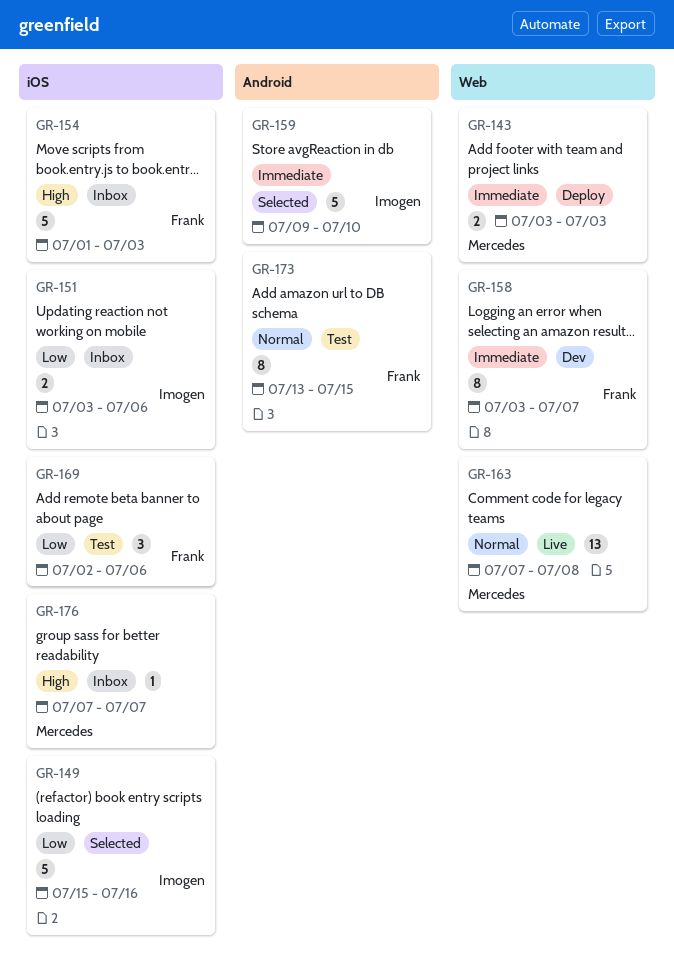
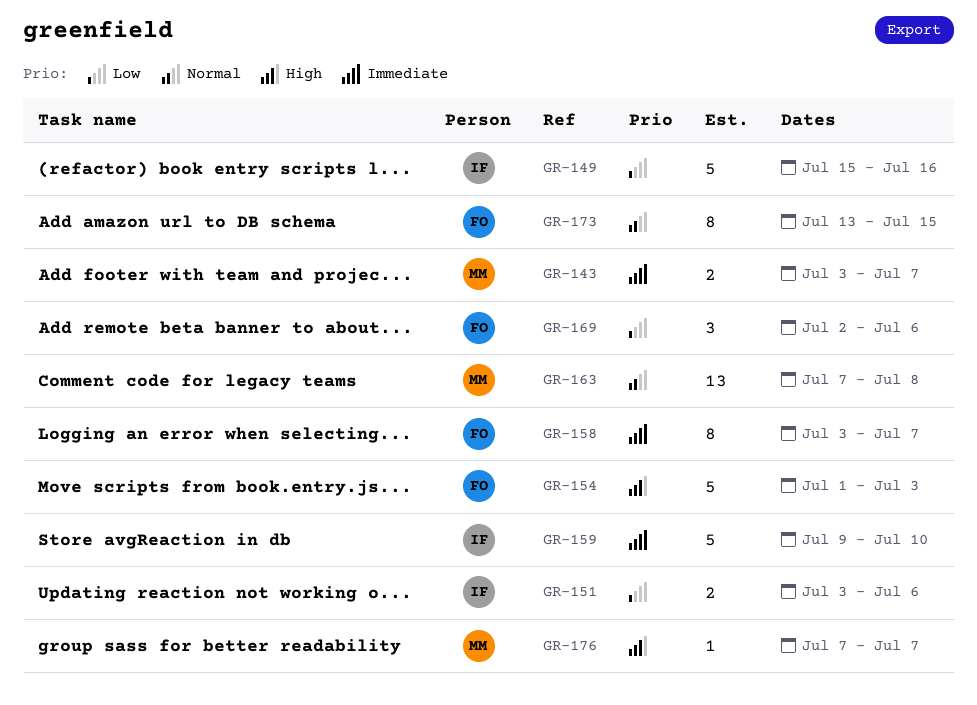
GR-143, due: Jul 3 -> Jul 7

